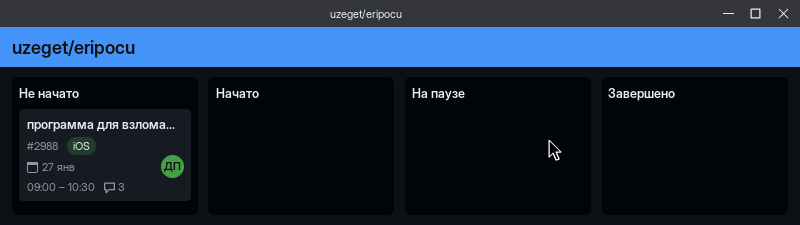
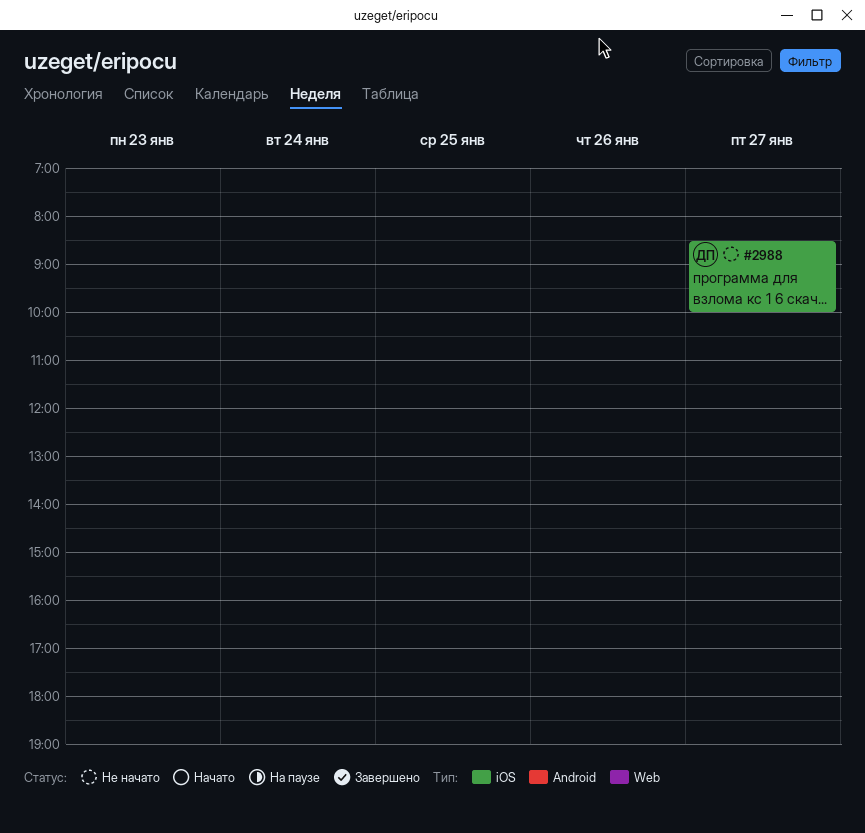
#2988, begins: 09:00 -> 08:30
#2988, ends: 10:30 -> 10:00

